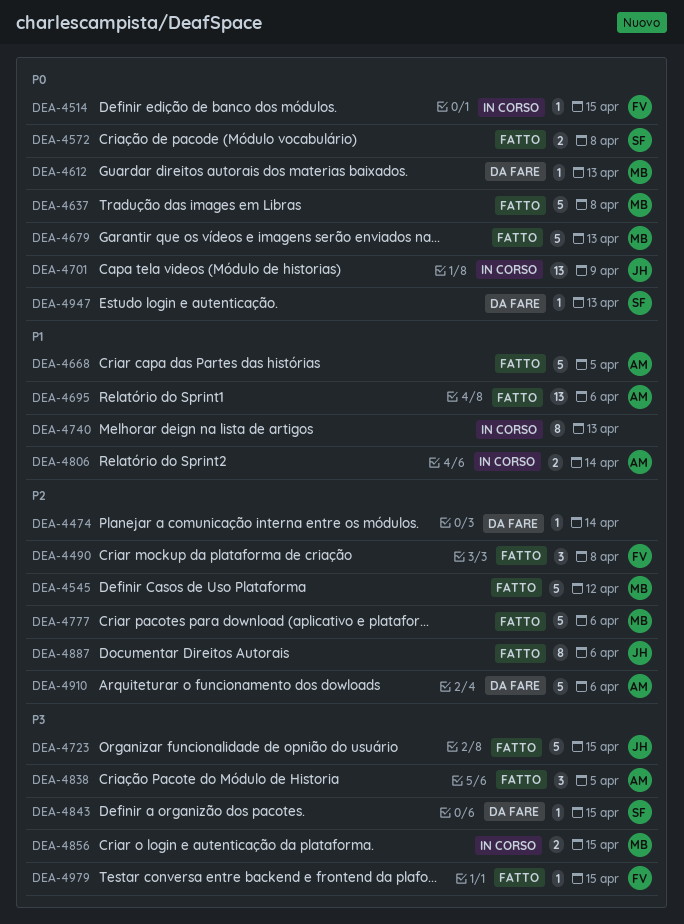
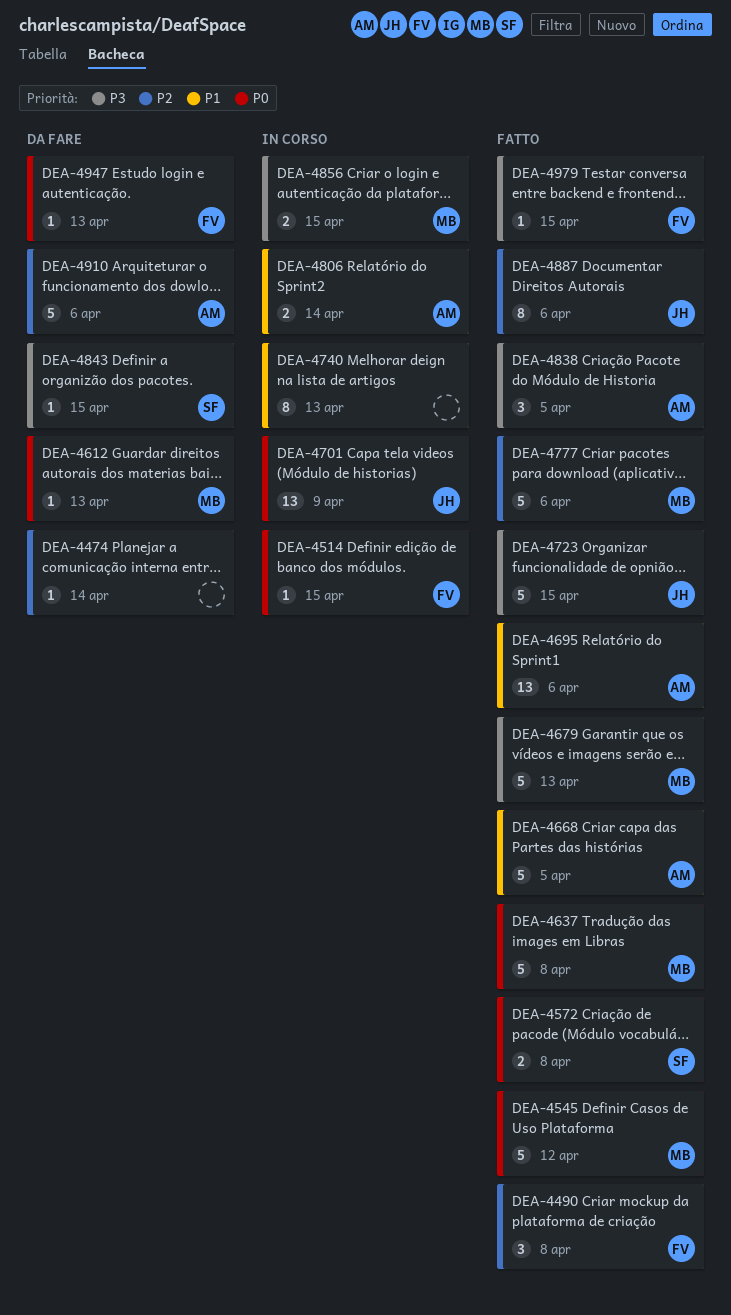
DEA-4545, priority: P2 -> P0
DEA-4679, priority: P0 -> P3
DEA-4947, owner: SF -> FV

